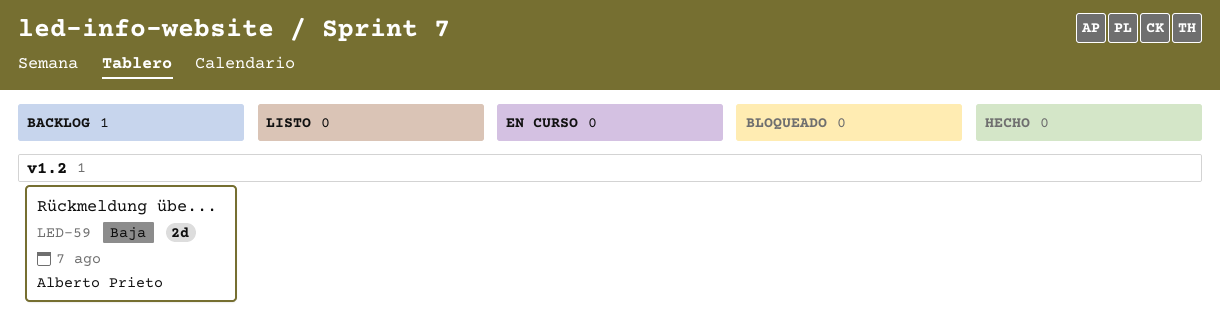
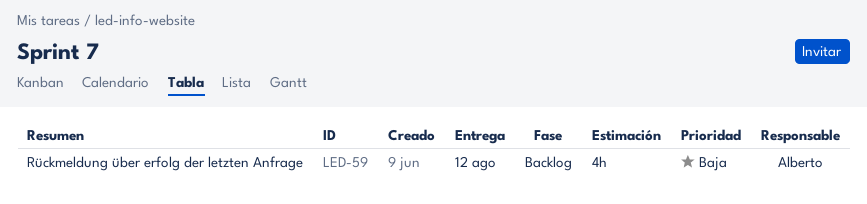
LED-59, estimate: 2d -> 4h
LED-59, due: Aug 7 -> Aug 12

